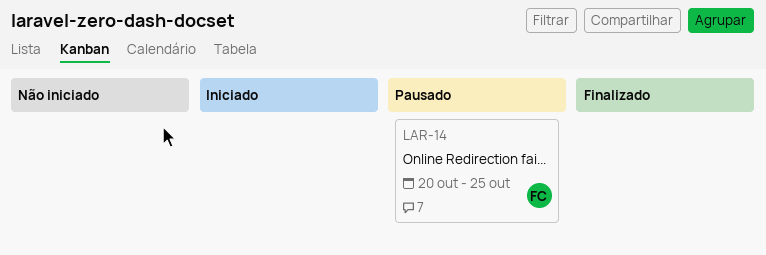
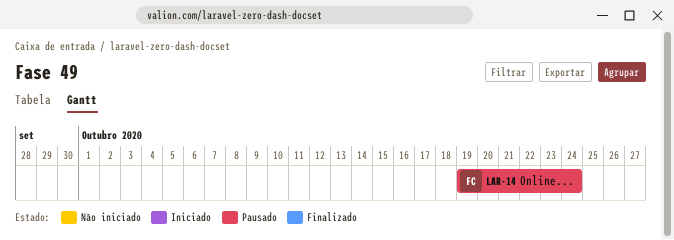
LAR-14, start: Oct 20 -> Oct 19
LAR-14, due: Oct 25 -> Oct 24

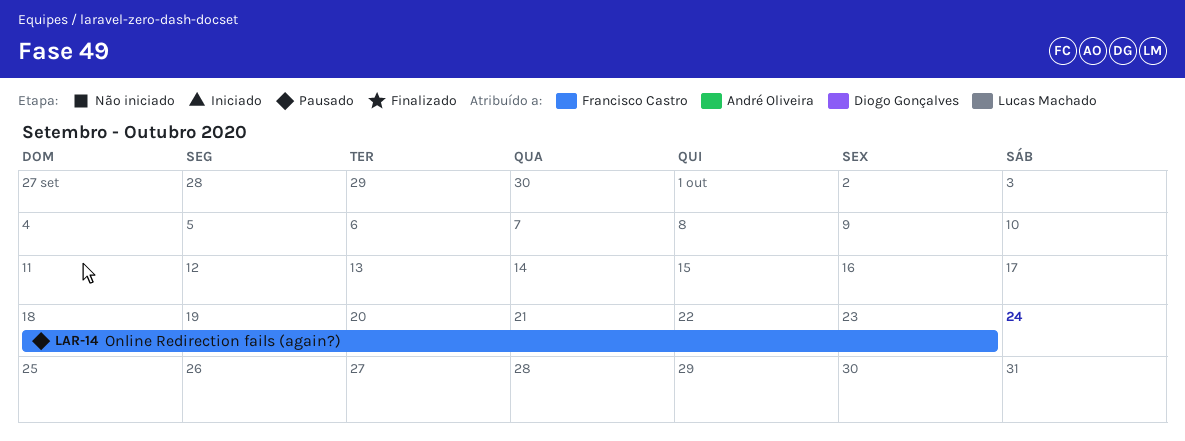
LAR-14, start: Oct 19 -> Oct 18
LAR-14, due: Oct 24 -> Oct 23

